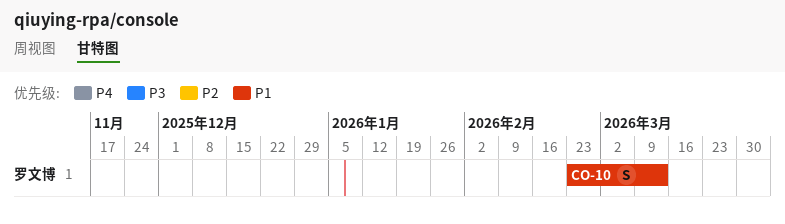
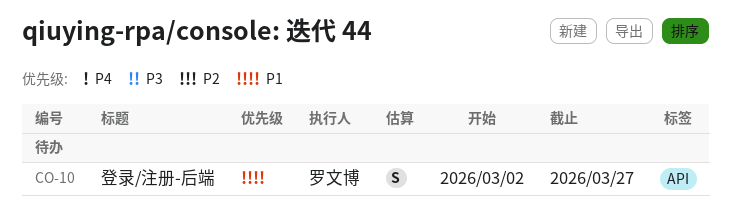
CO-10, start: Feb 23 -> Mar 2
CO-10, due: Mar 13 -> Mar 27

